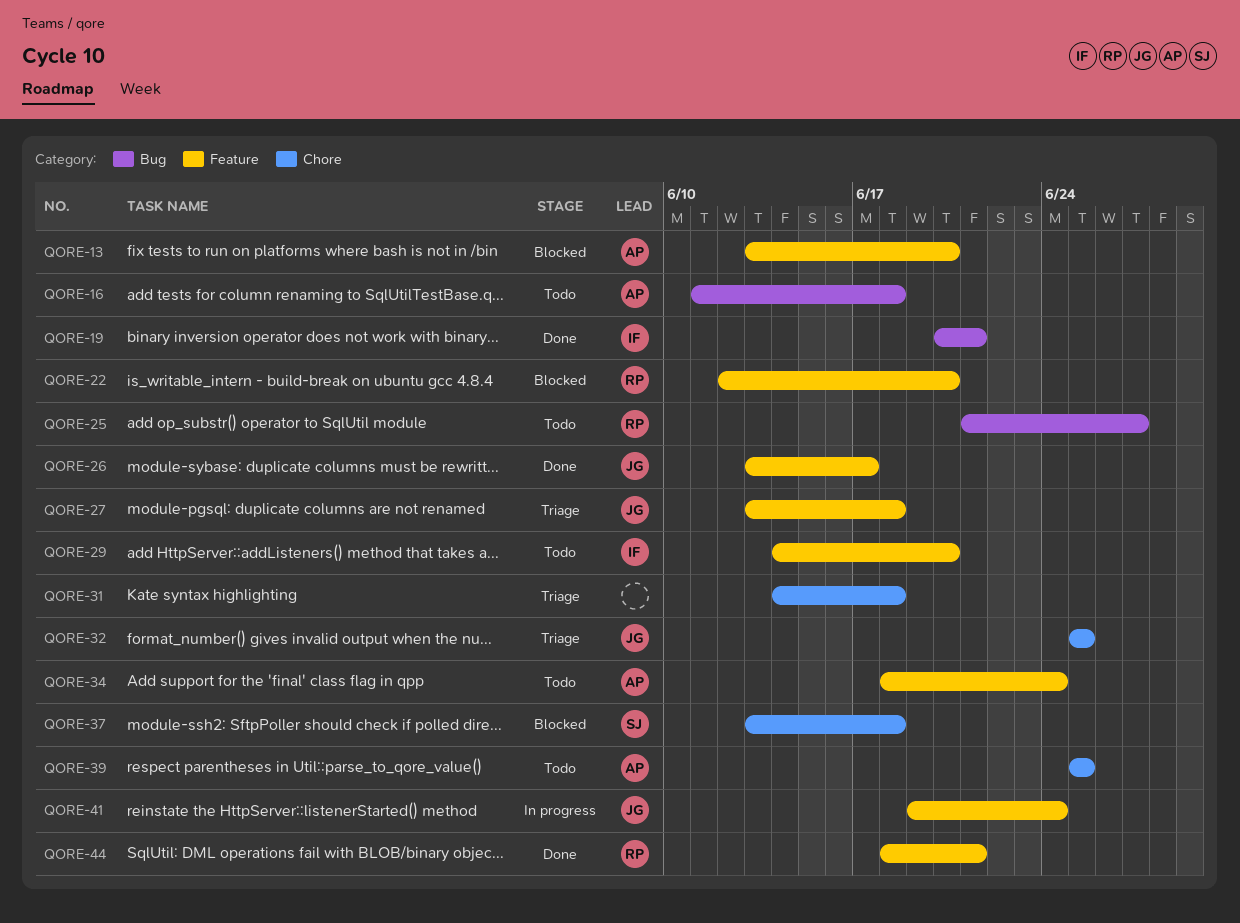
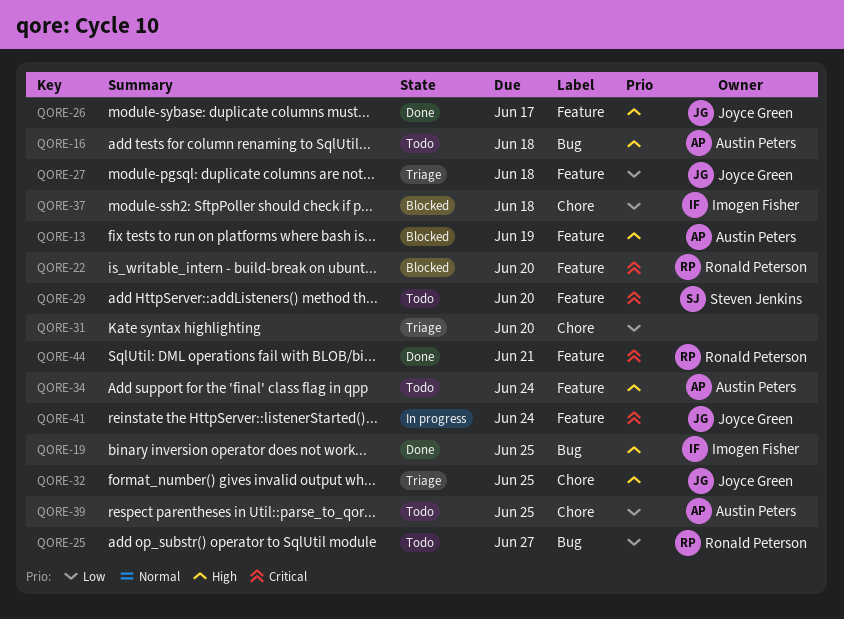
QORE-13, due: Jun 20 -> Jun 19
QORE-19, due: Jun 21 -> Jun 25
QORE-29, owner: Imogen Fisher -> Steven Jenkins
QORE-31, due: Jun 18 -> Jun 20
QORE-37, owner: Steven Jenkins -> Imogen Fisher

